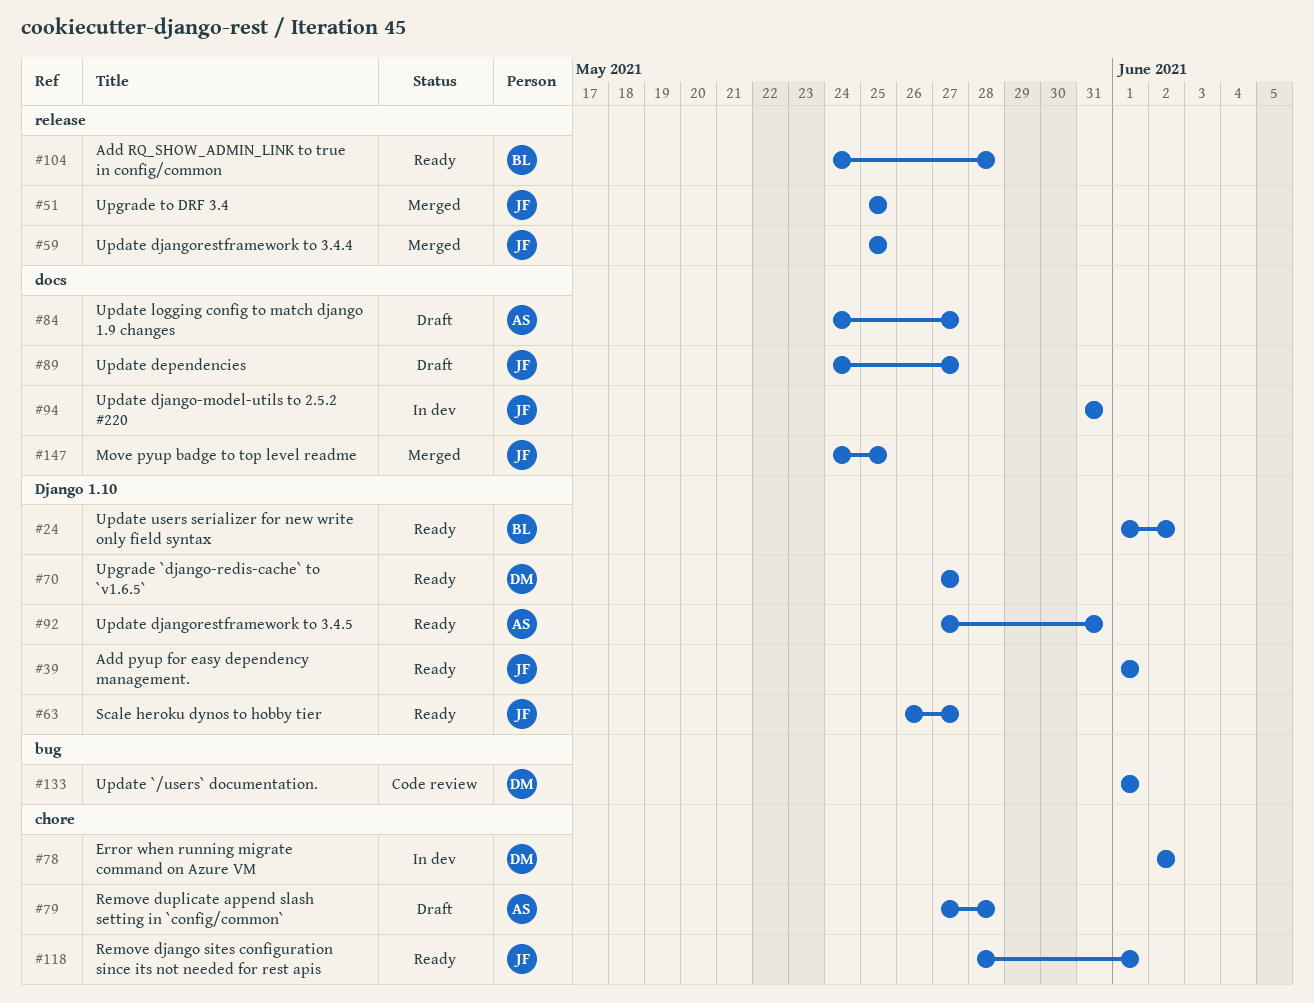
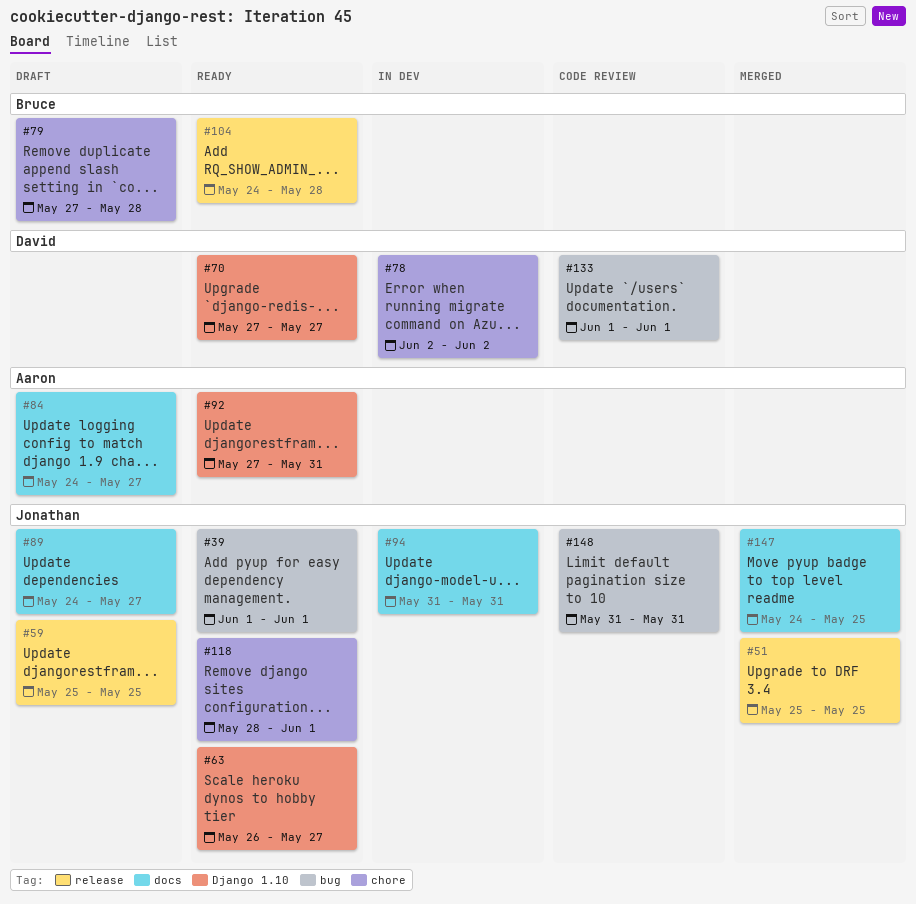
#24: present -> none
#39, label: Django 1.10 -> bug
#59, status: Merged -> Draft
#79, owner: Aaron -> Bruce
#148: none -> present

